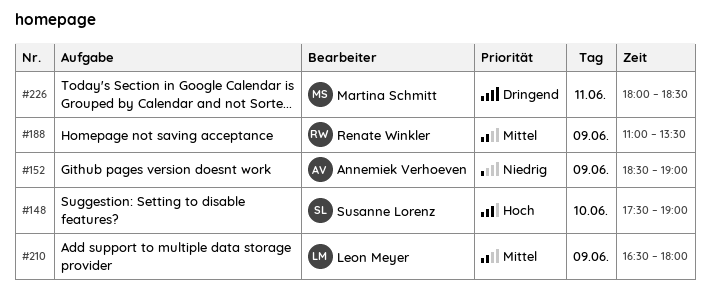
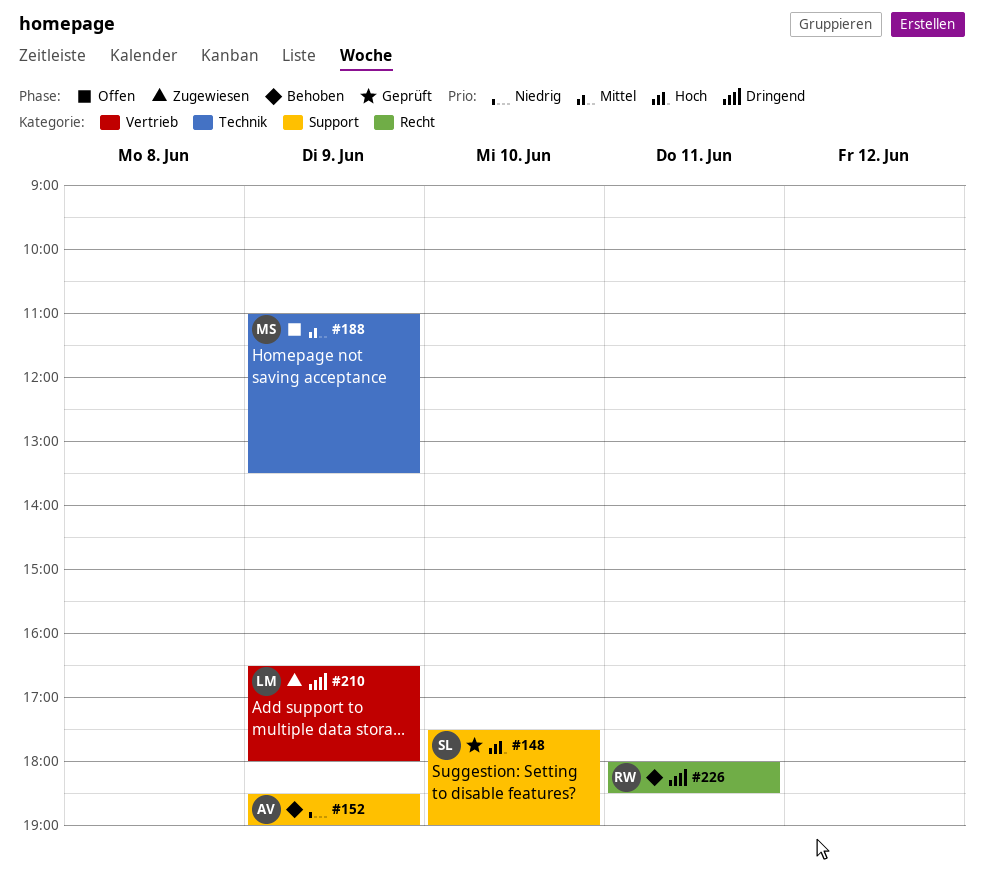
#188, owner: Renate Winkler -> Martina Schmitt
#210, priority: Mittel -> Dringend
#226, owner: Martina Schmitt -> Renate Winkler

